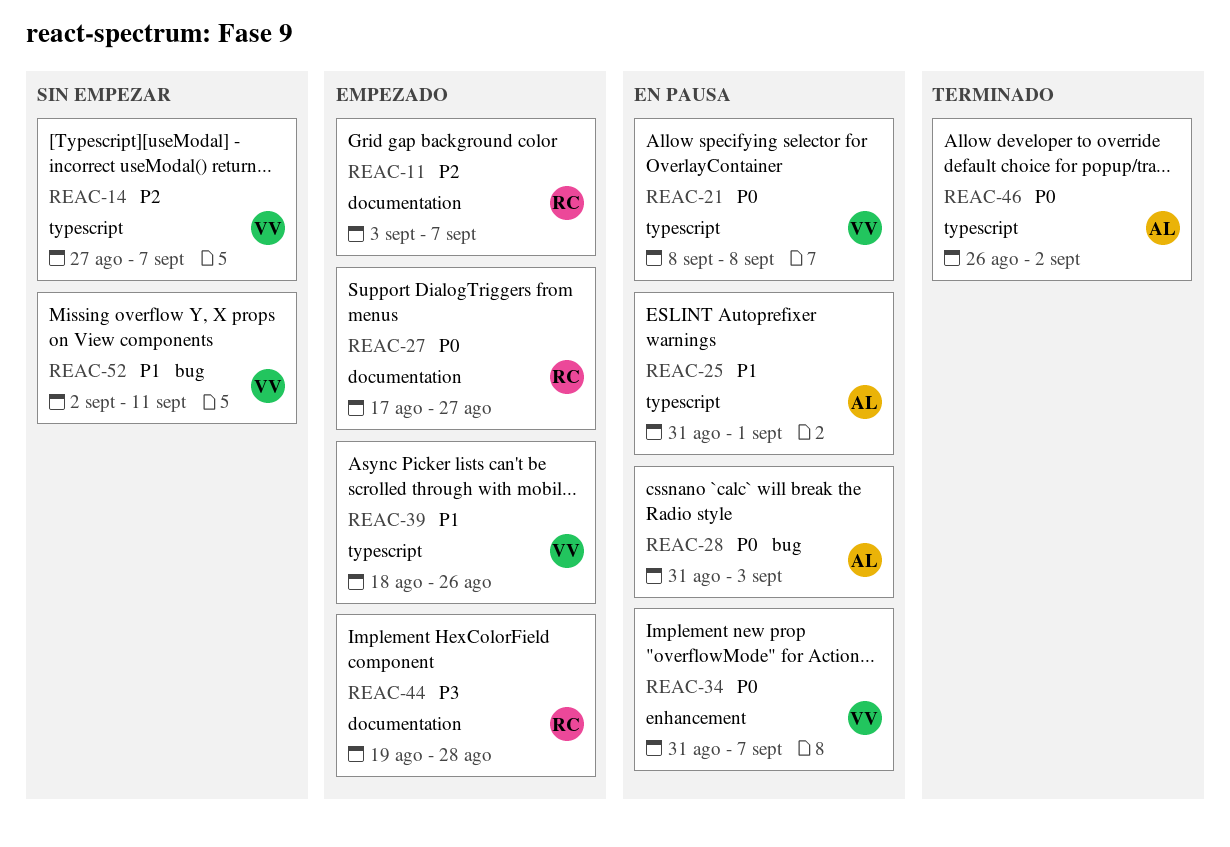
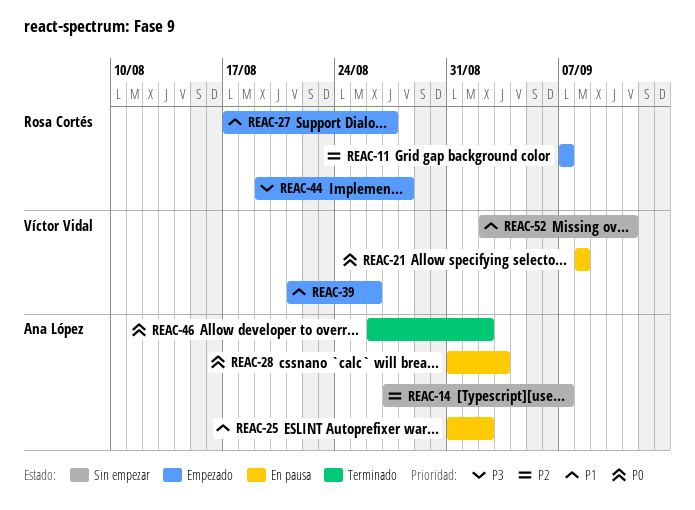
REAC-11, start: Sep 3 -> Sep 7
REAC-14, owner: Víctor Vidal -> Ana López
REAC-25, due: Sep 1 -> Sep 2
REAC-27, priority: P0 -> P1
REAC-34: present -> none
REAC-39, start: Aug 18 -> Aug 21

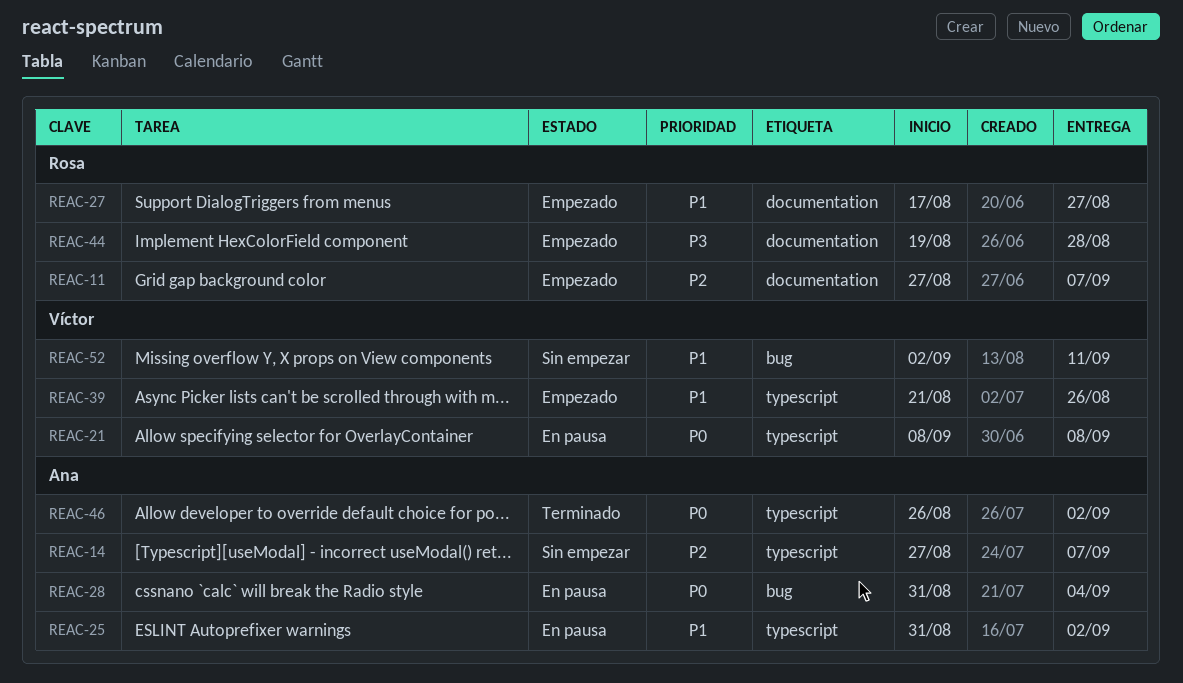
REAC-11, start: Sep 7 -> Aug 27
REAC-28, due: Sep 3 -> Sep 4

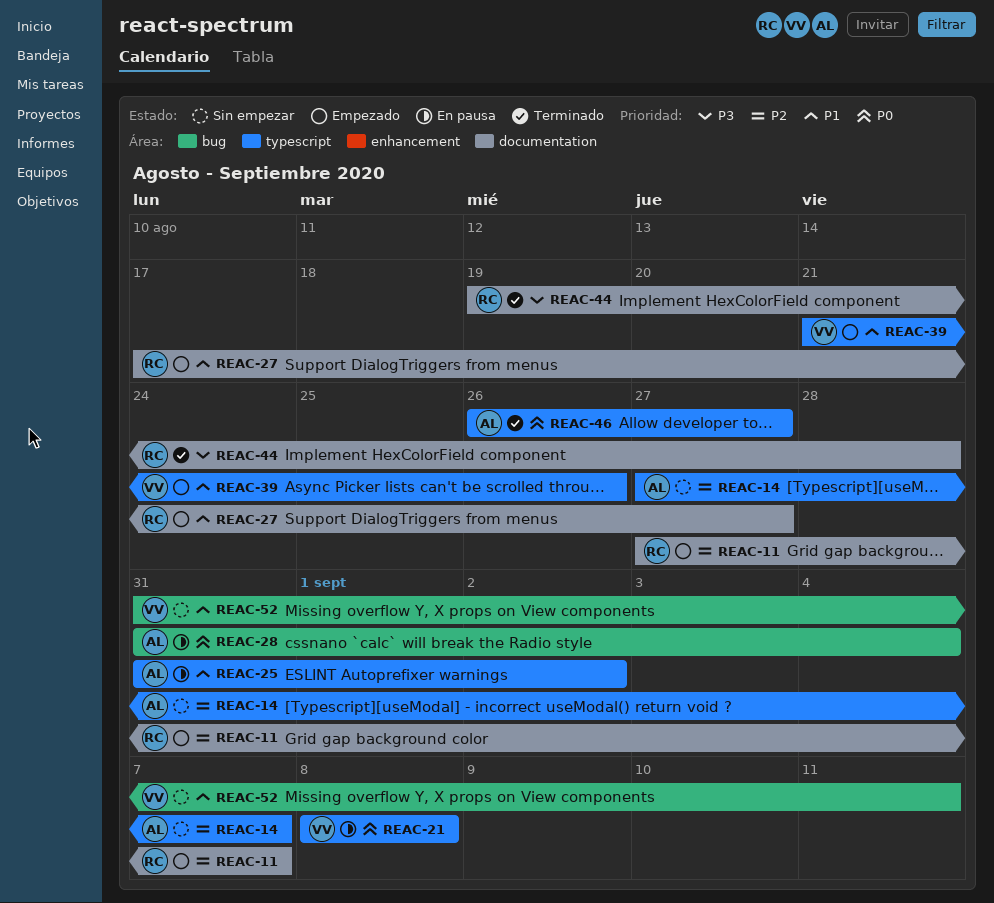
REAC-44, status: Empezado -> Terminado
REAC-46, due: Sep 2 -> Aug 27
REAC-52, start: Sep 2 -> Aug 31

